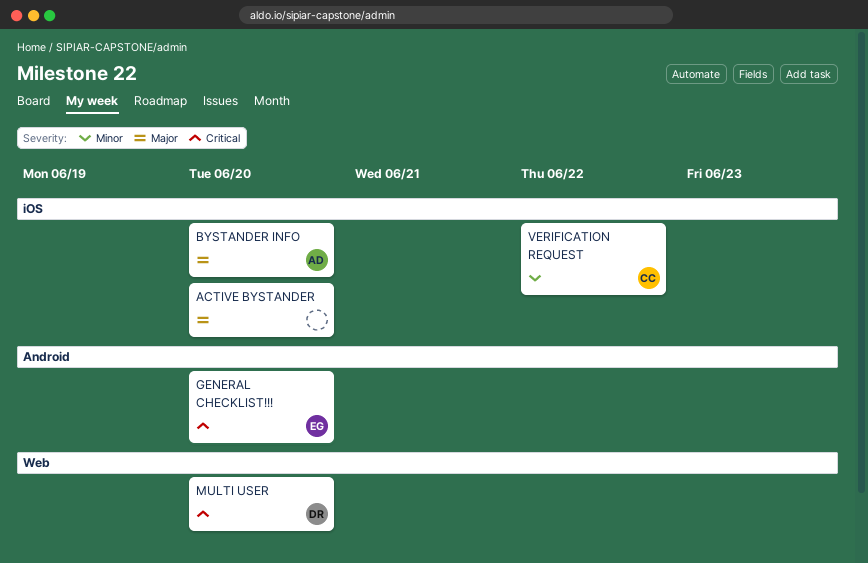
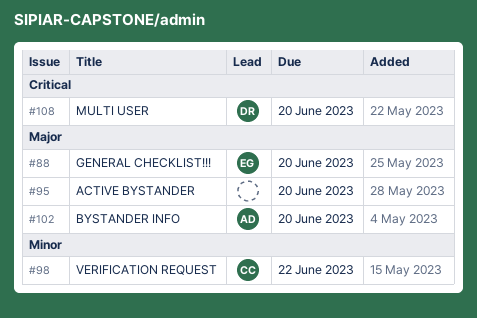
GENERAL CHECKLIST!!!, priority: Critical -> Major

